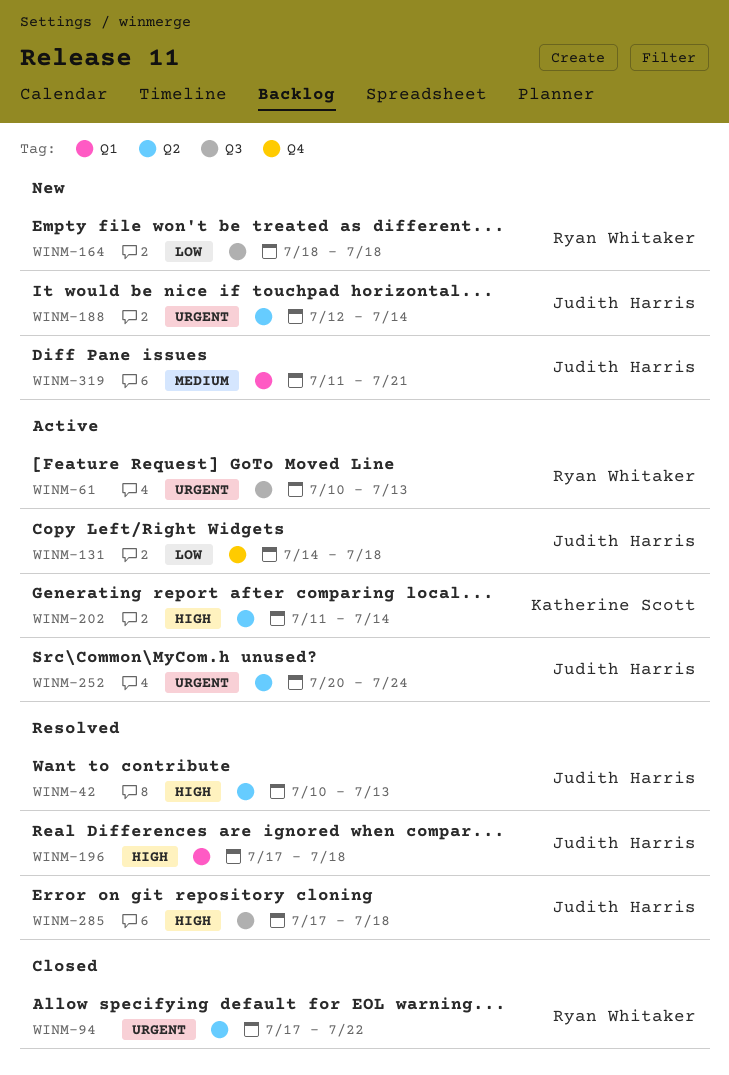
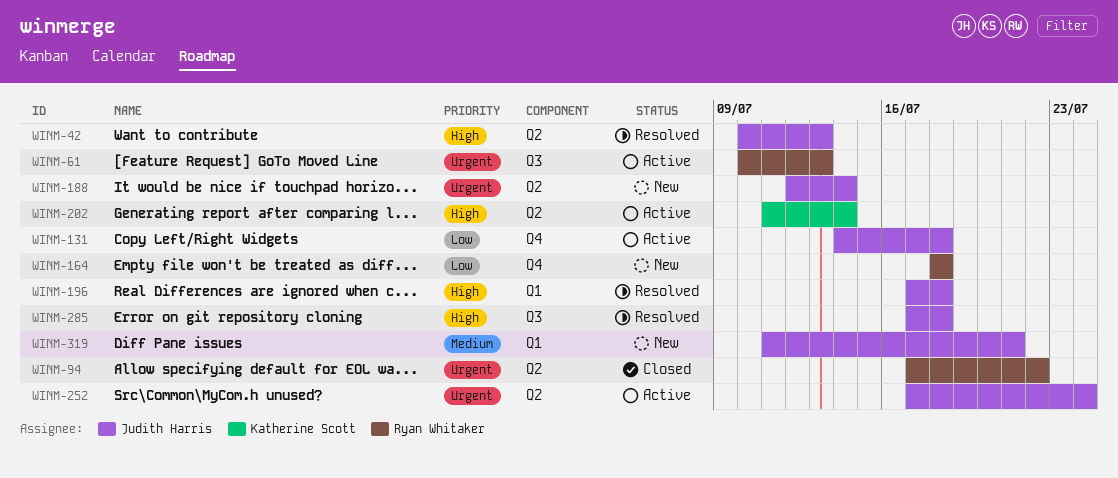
WINM-164, label: Q3 -> Q4
WINM-252, start: Jul 20 -> Jul 17

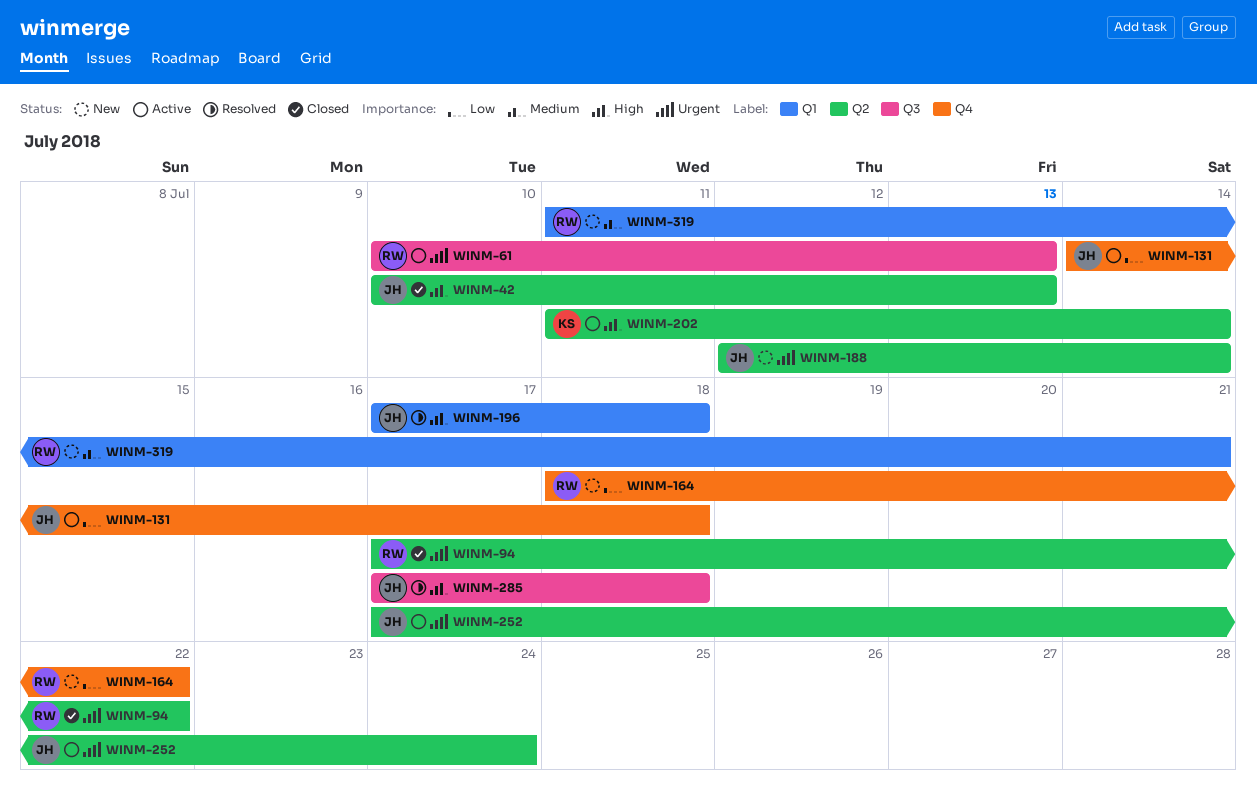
WINM-42, status: Resolved -> Closed
WINM-164, due: Jul 18 -> Jul 22
WINM-319, owner: Judith Harris -> Ryan Whitaker

